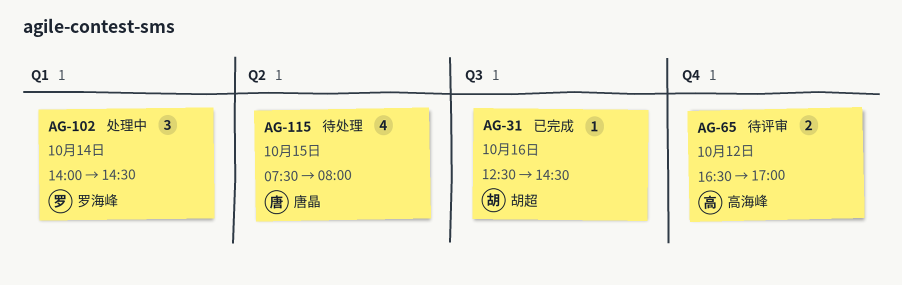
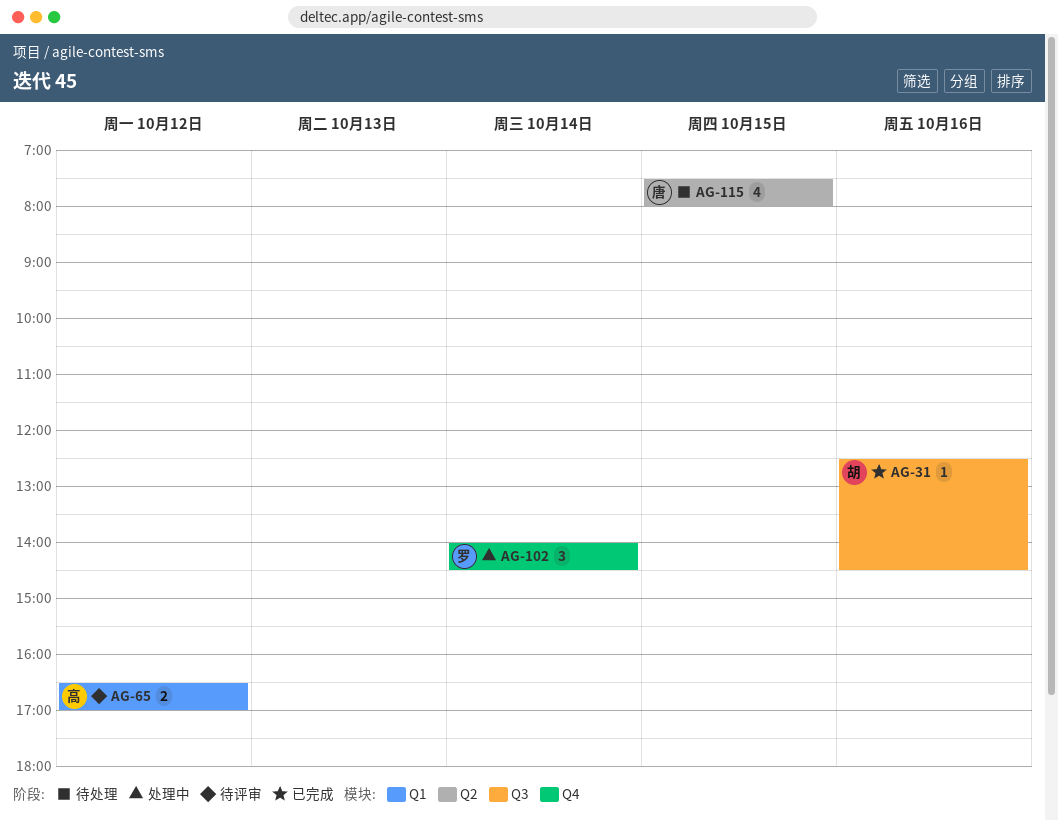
AG-65, label: Q4 -> Q1
AG-102, label: Q1 -> Q4

